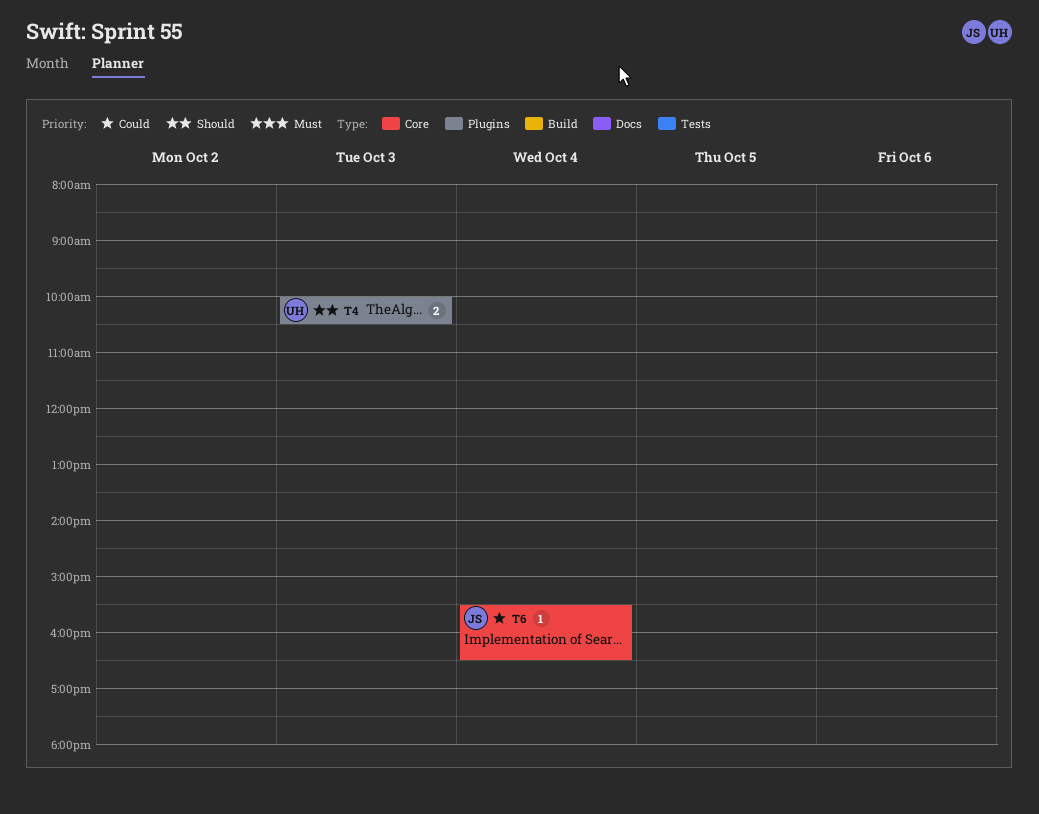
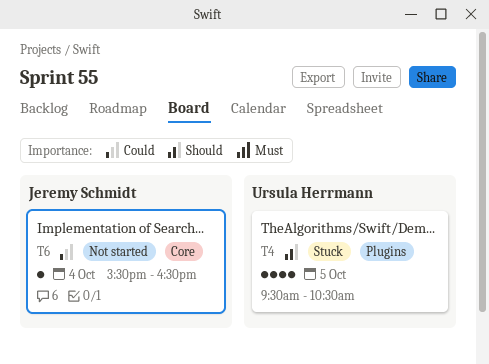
T4, estimate: 2 -> 4
T4, day: Oct 3 -> Oct 5
T4, begins: 10:00 -> 09:30

